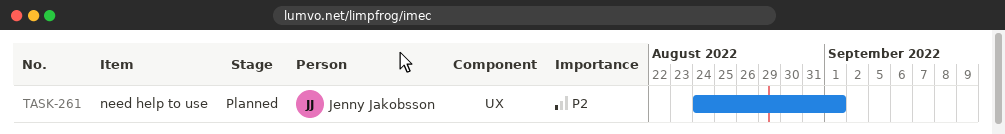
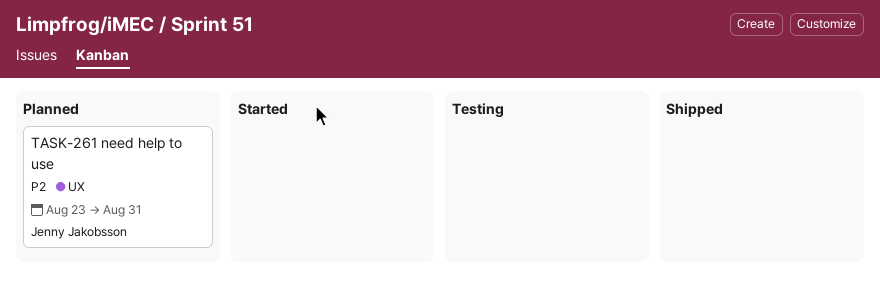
TASK-261, start: Aug 24 -> Aug 23
TASK-261, due: Sep 1 -> Aug 31

